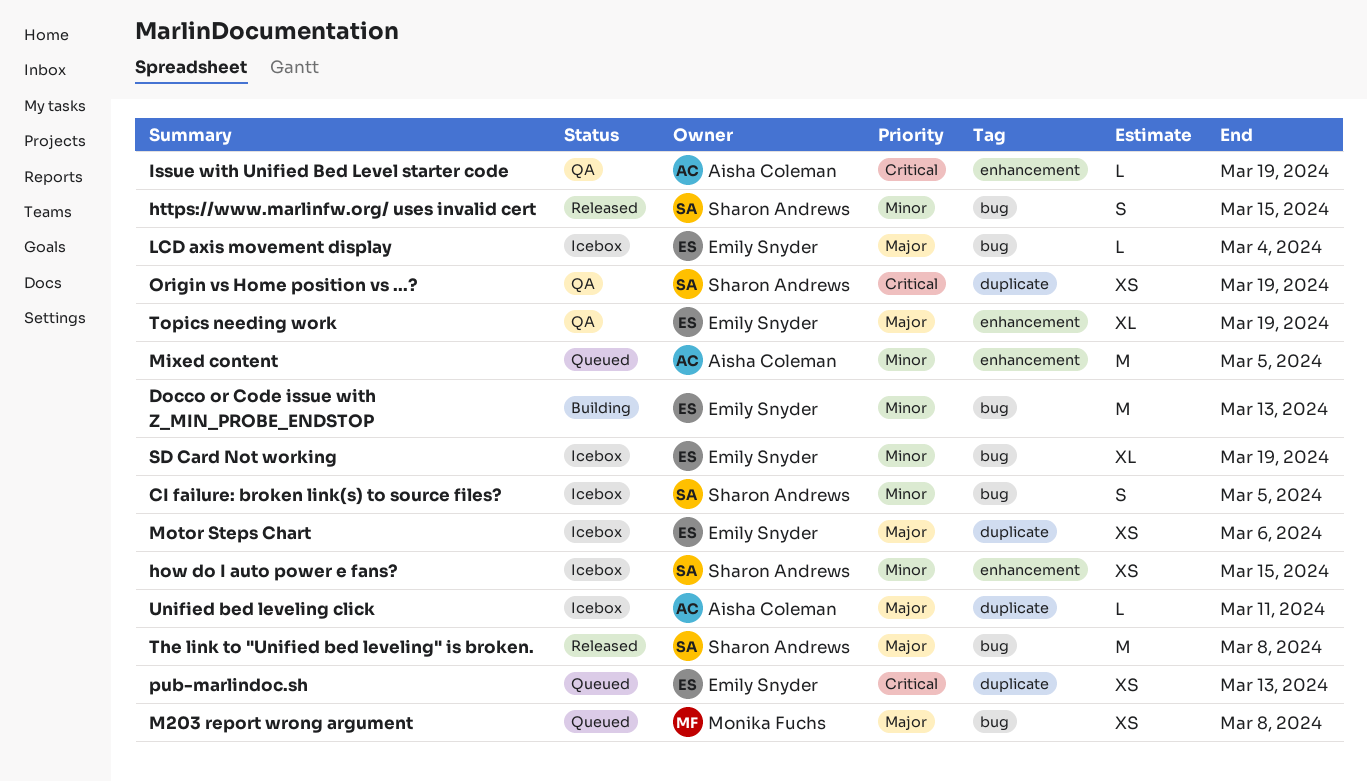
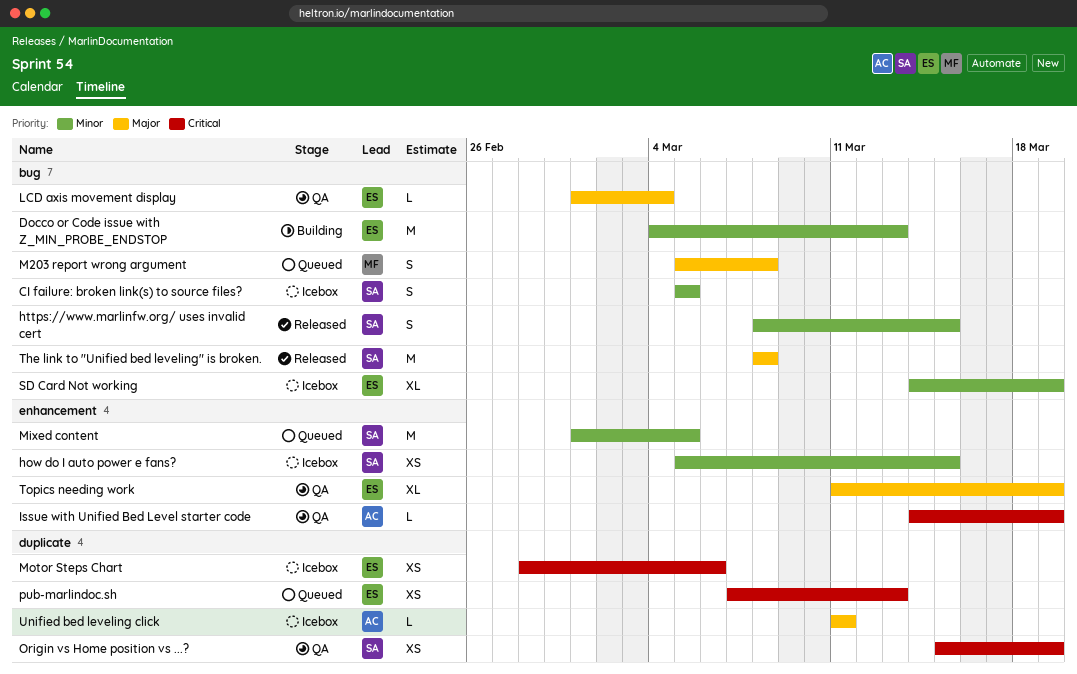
LCD axis movement display, status: Icebox -> QA
M203 report wrong argument, estimate: XS -> S
Mixed content, owner: Aisha Coleman -> Sharon Andrews
Motor Steps Chart, priority: Major -> Critical

